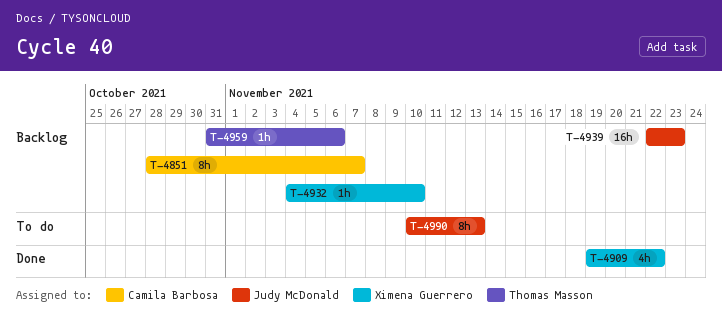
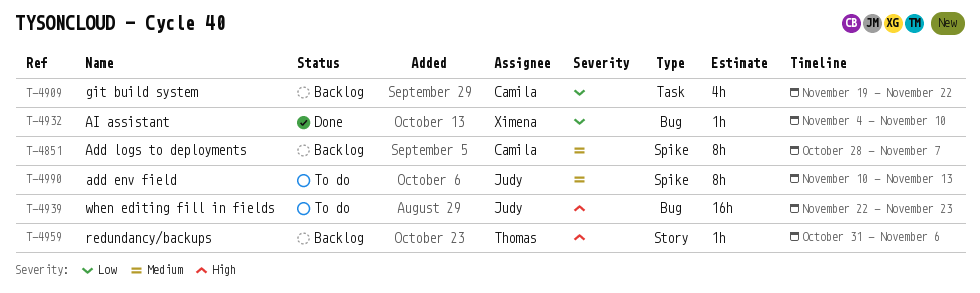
T-4909, status: Done -> Backlog
T-4909, owner: Ximena Guerrero -> Camila Barbosa
T-4932, status: Backlog -> Done
T-4939, status: Backlog -> To do

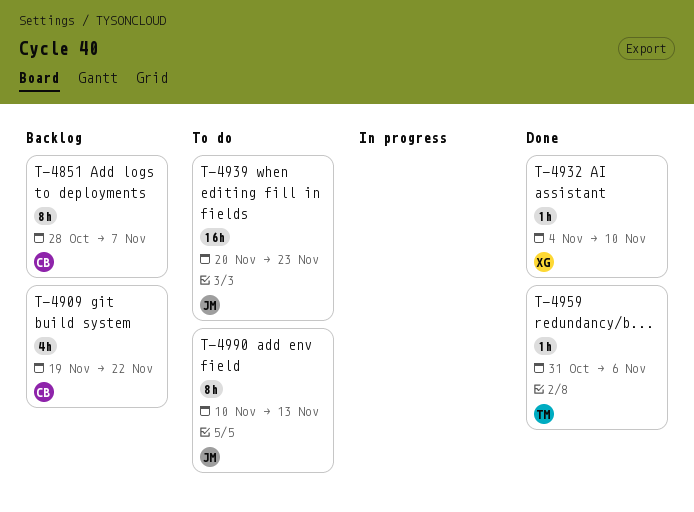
T-4939, start: Nov 22 -> Nov 20
T-4959, status: Backlog -> Done

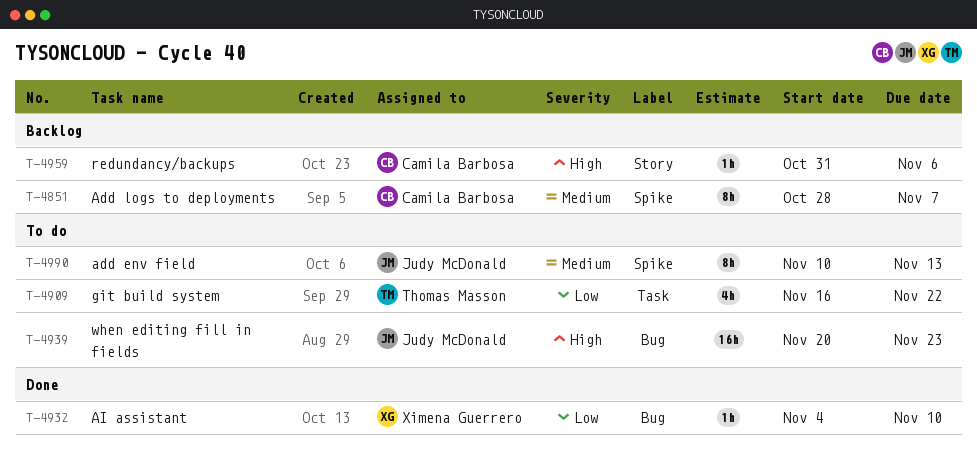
T-4909, status: Backlog -> To do
T-4909, owner: Camila Barbosa -> Thomas Masson
T-4909, start: Nov 19 -> Nov 16
T-4959, status: Done -> Backlog
T-4959, owner: Thomas Masson -> Camila Barbosa

